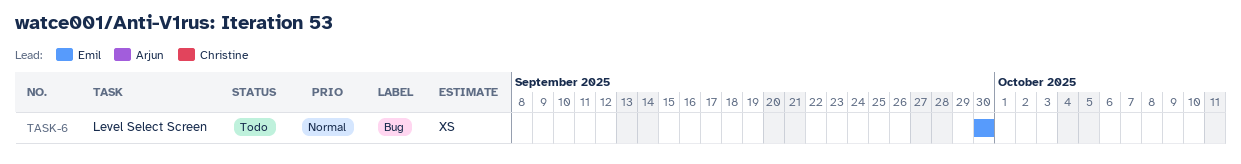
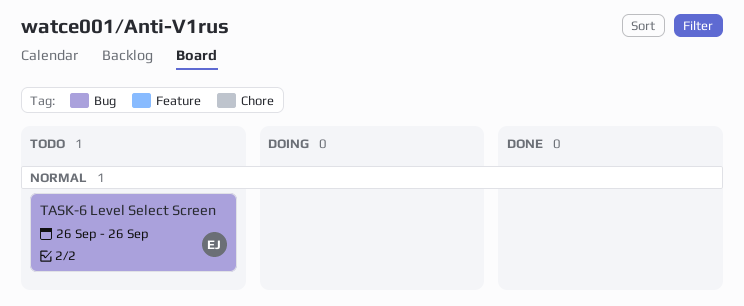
TASK-6, start: Sep 30 -> Sep 26
TASK-6, due: Sep 30 -> Sep 26

